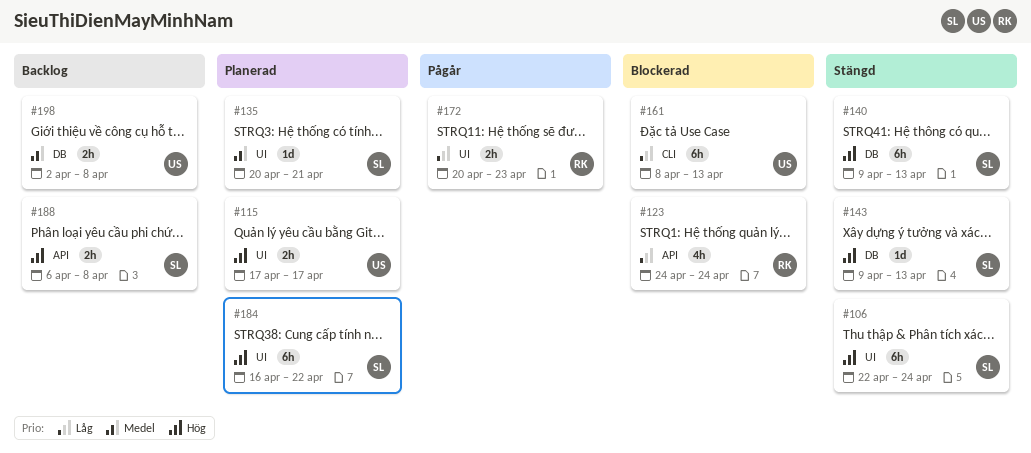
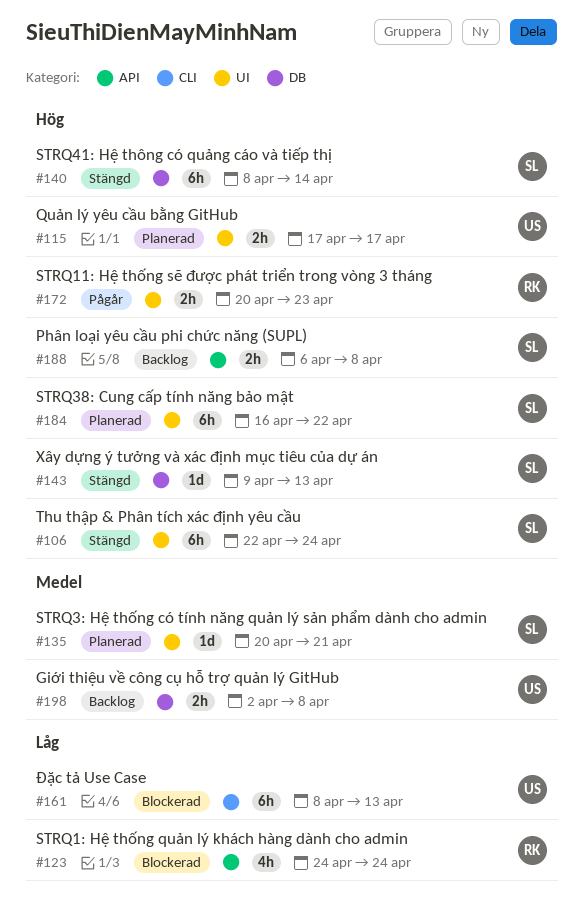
#140, start: Apr 9 -> Apr 8
#140, due: Apr 13 -> Apr 14
#172, priority: Låg -> Hög

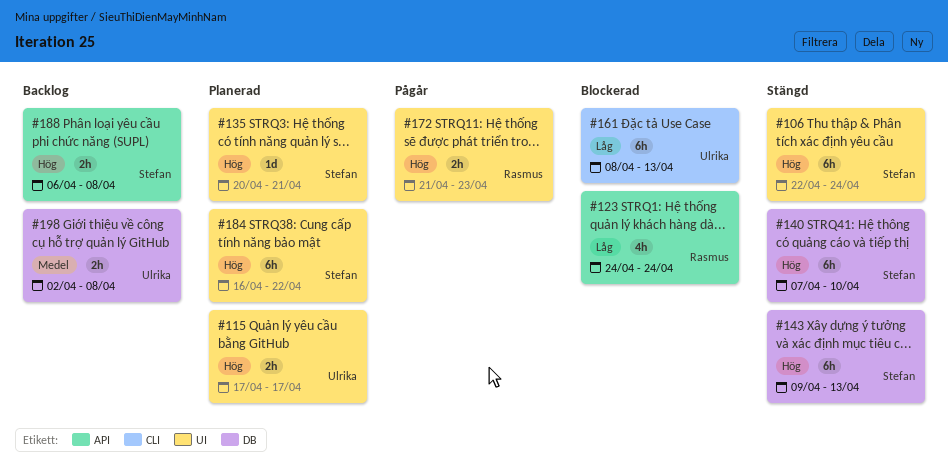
#135, priority: Medel -> Hög
#140, start: Apr 8 -> Apr 7
#140, due: Apr 14 -> Apr 10
#143, estimate: 1d -> 6h
#172, start: Apr 20 -> Apr 21

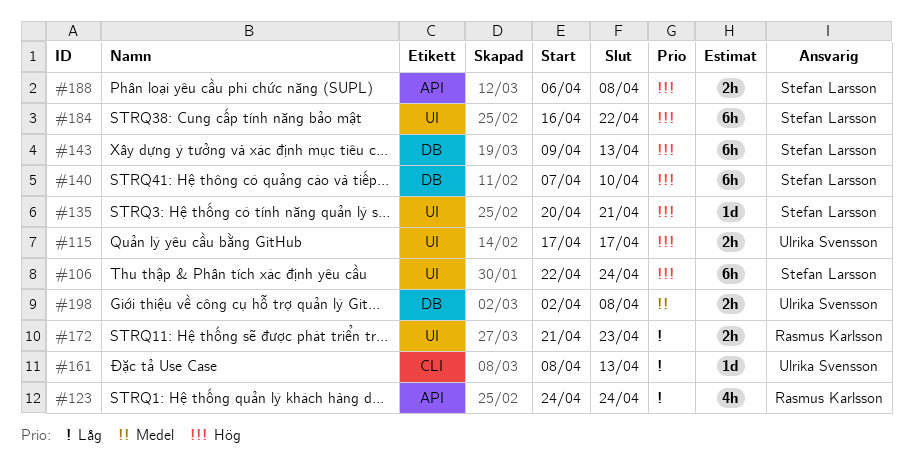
#161, estimate: 6h -> 1d
#172, priority: Hög -> Låg

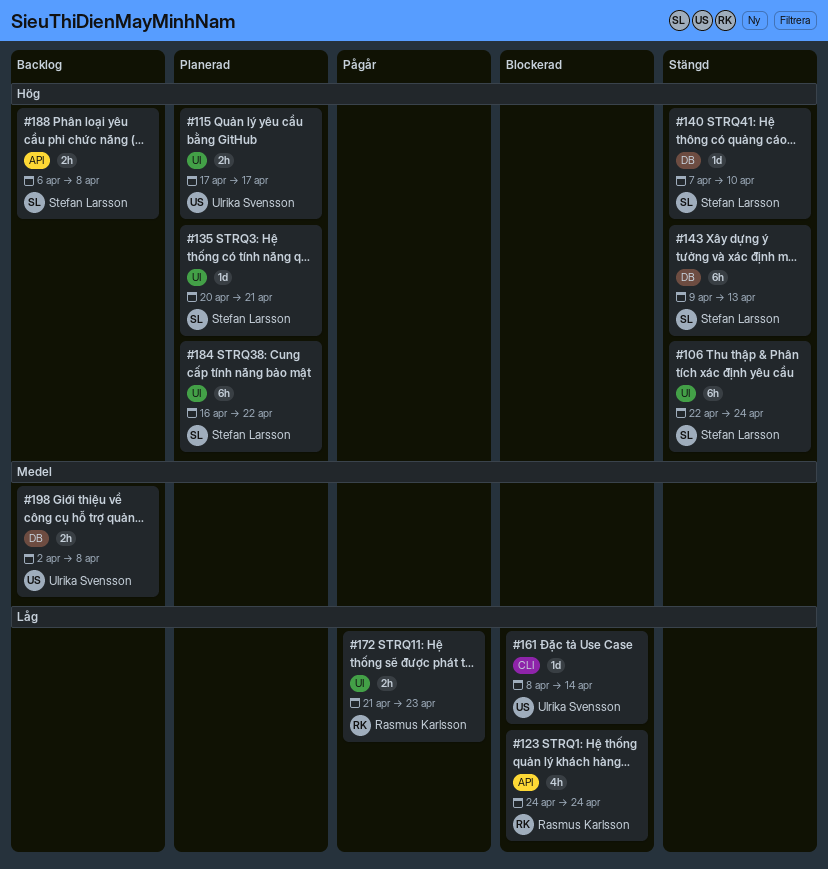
#140, estimate: 6h -> 1d
#161, due: Apr 13 -> Apr 14

